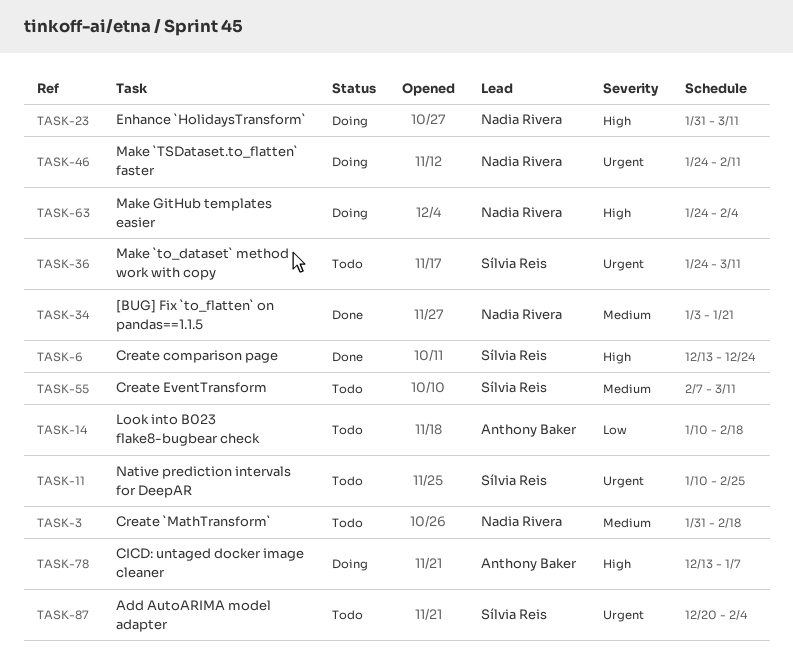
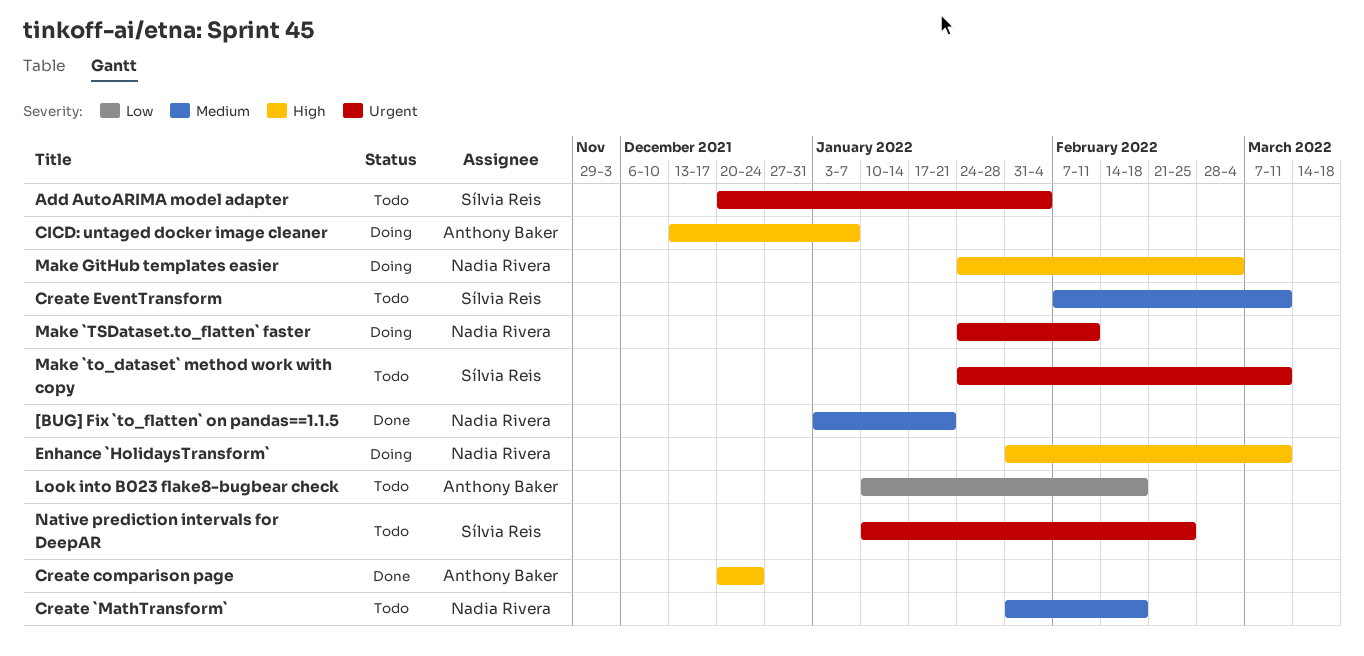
Create comparison page, owner: Sílvia Reis -> Anthony Baker
Create comparison page, start: Dec 13 -> Dec 20
Make GitHub templates easier, due: Feb 4 -> Mar 4

